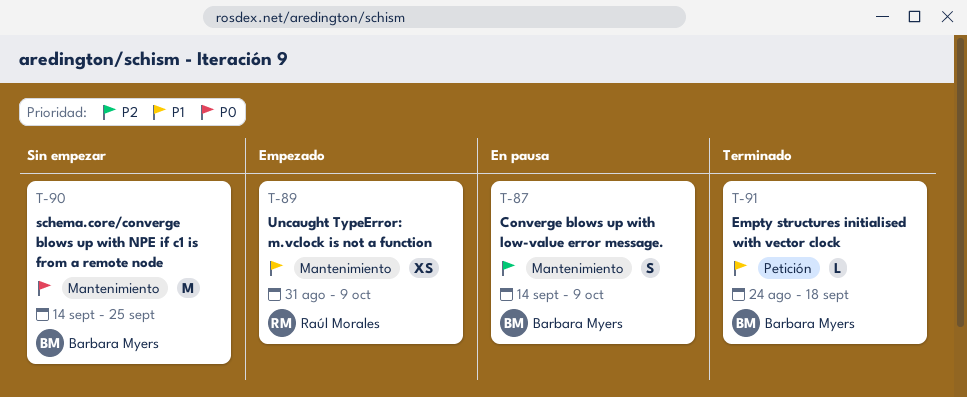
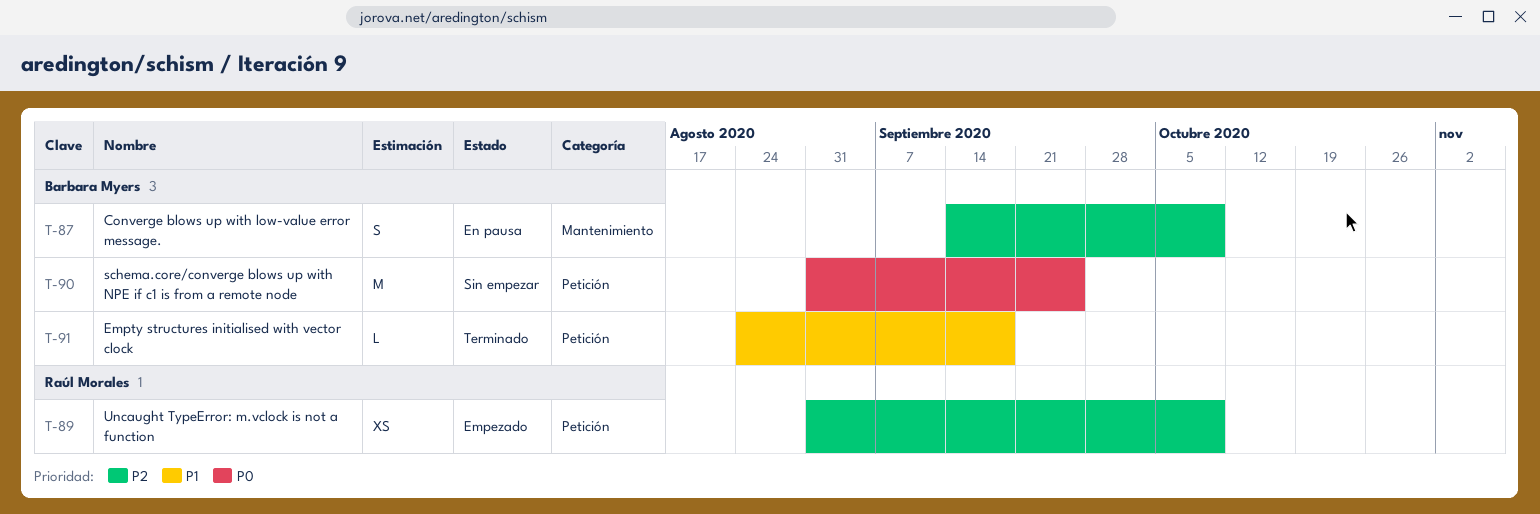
T-89, priority: P1 -> P2
T-89, label: Mantenimiento -> Petición
T-90, label: Mantenimiento -> Petición
T-90, start: Sep 14 -> Aug 31

